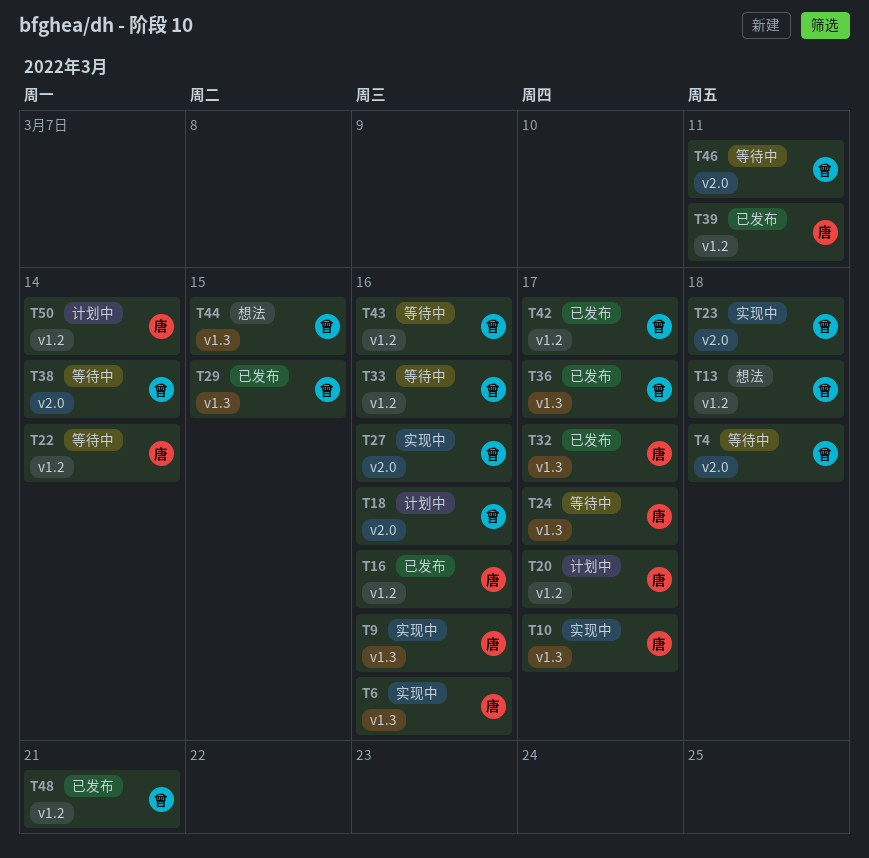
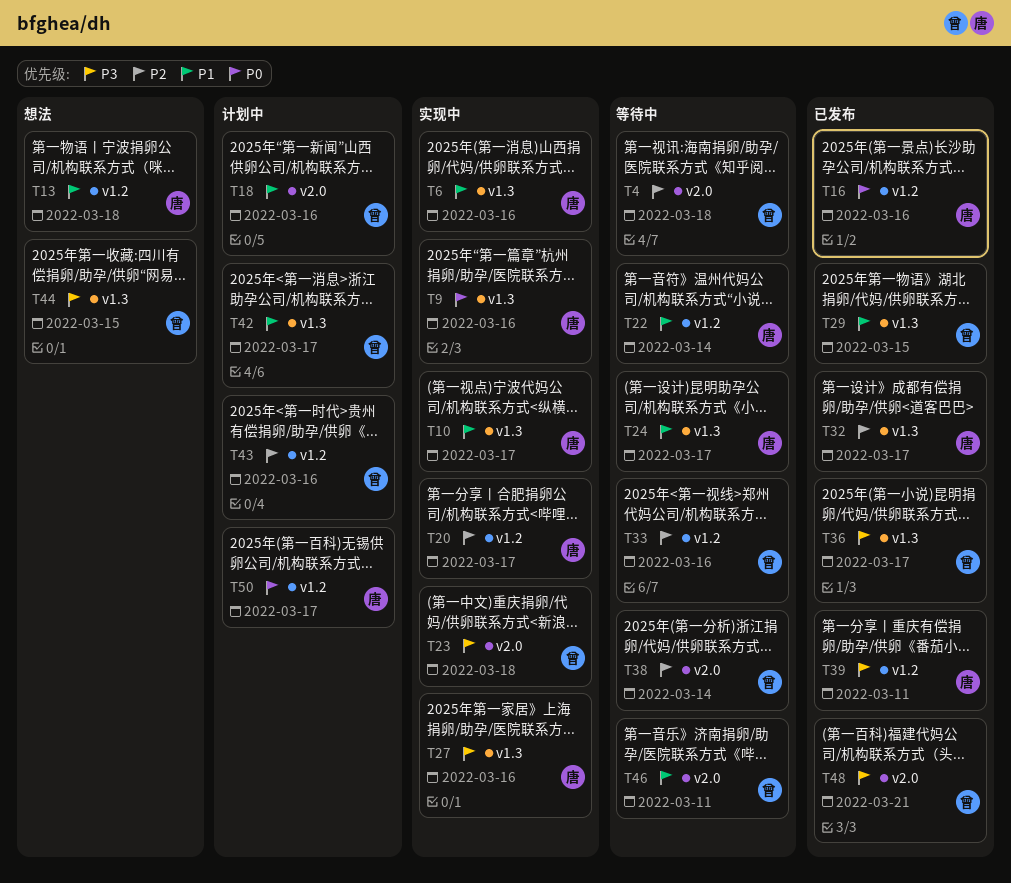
T13, owner: 曾 -> 唐
T20, status: 计划中 -> 实现中
T27, owner: 曾 -> 唐
T27, label: v2.0 -> v1.3
T42, status: 已发布 -> 计划中
T42, label: v1.2 -> v1.3
T43, status: 等待中 -> 计划中
T48, label: v1.2 -> v2.0
T50, due: Mar 14 -> Mar 17

